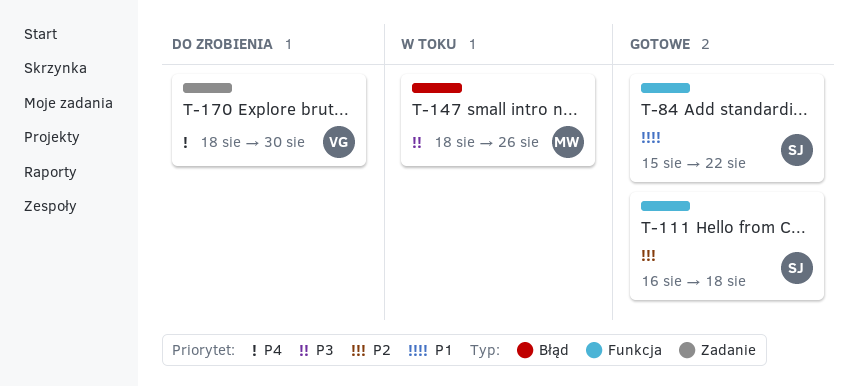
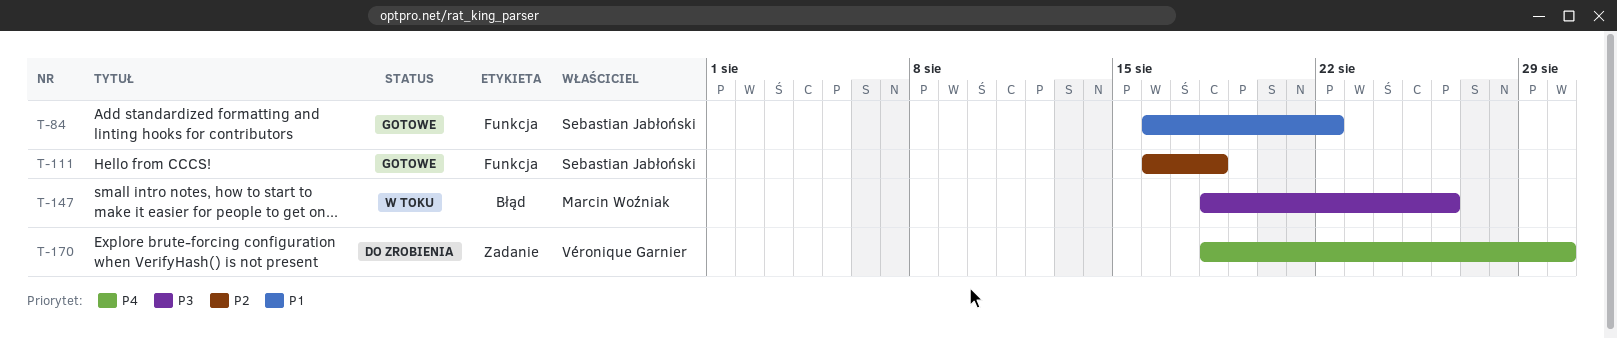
T-84, start: Aug 15 -> Aug 16

